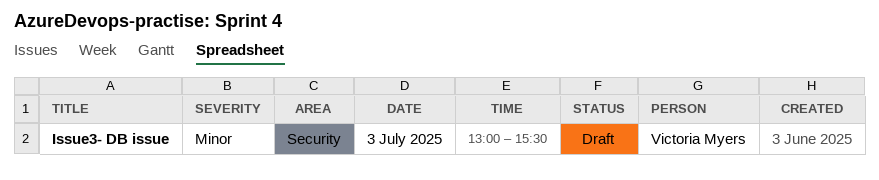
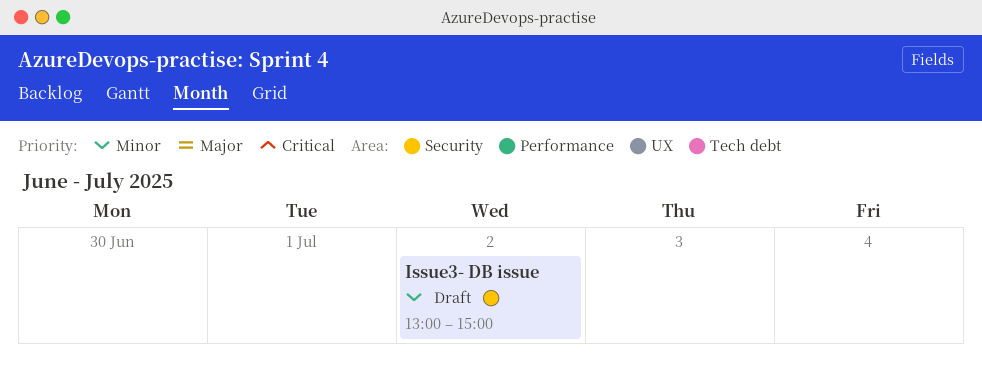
Issue3- DB issue, day: Jul 3 -> Jul 2
Issue3- DB issue, ends: 15:30 -> 15:00

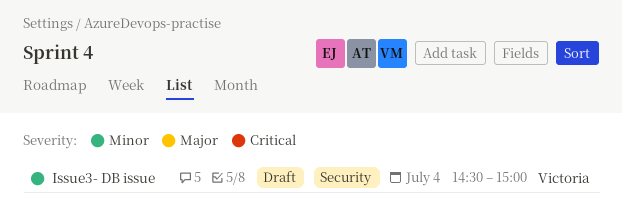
Issue3- DB issue, day: Jul 2 -> Jul 4
Issue3- DB issue, begins: 13:00 -> 14:30

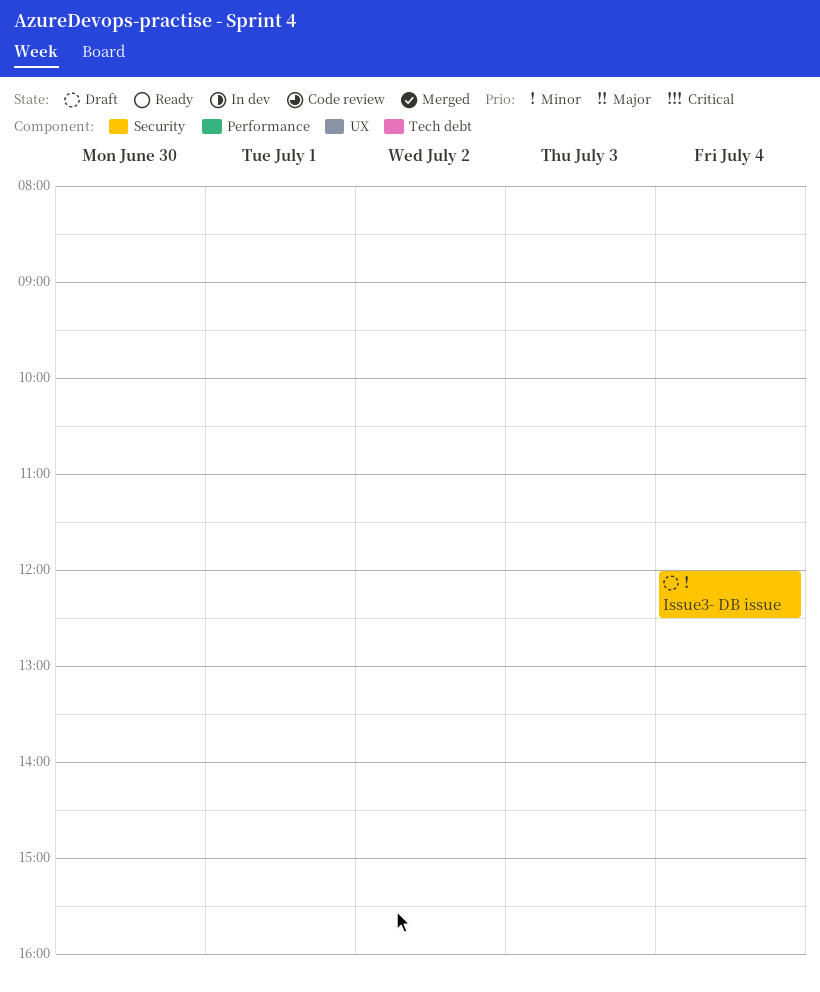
Issue3- DB issue, begins: 14:30 -> 12:00
Issue3- DB issue, ends: 15:00 -> 12:30

